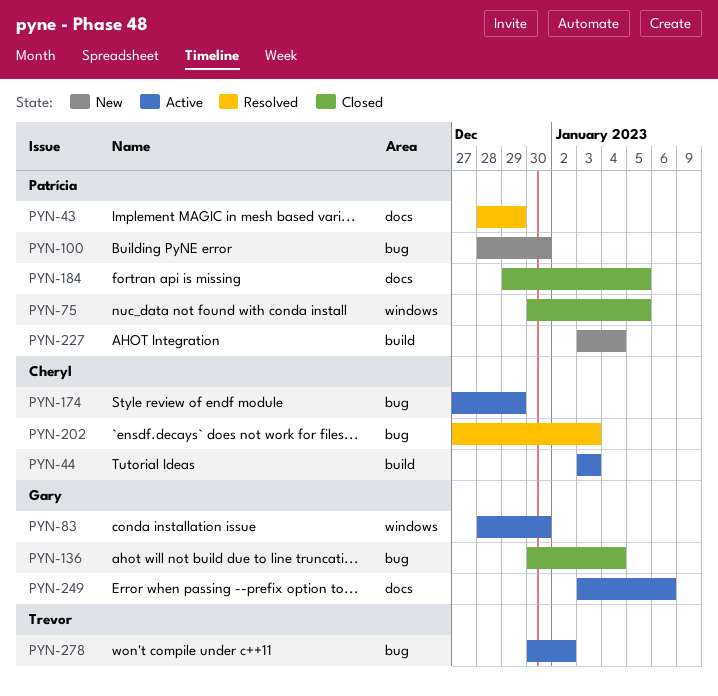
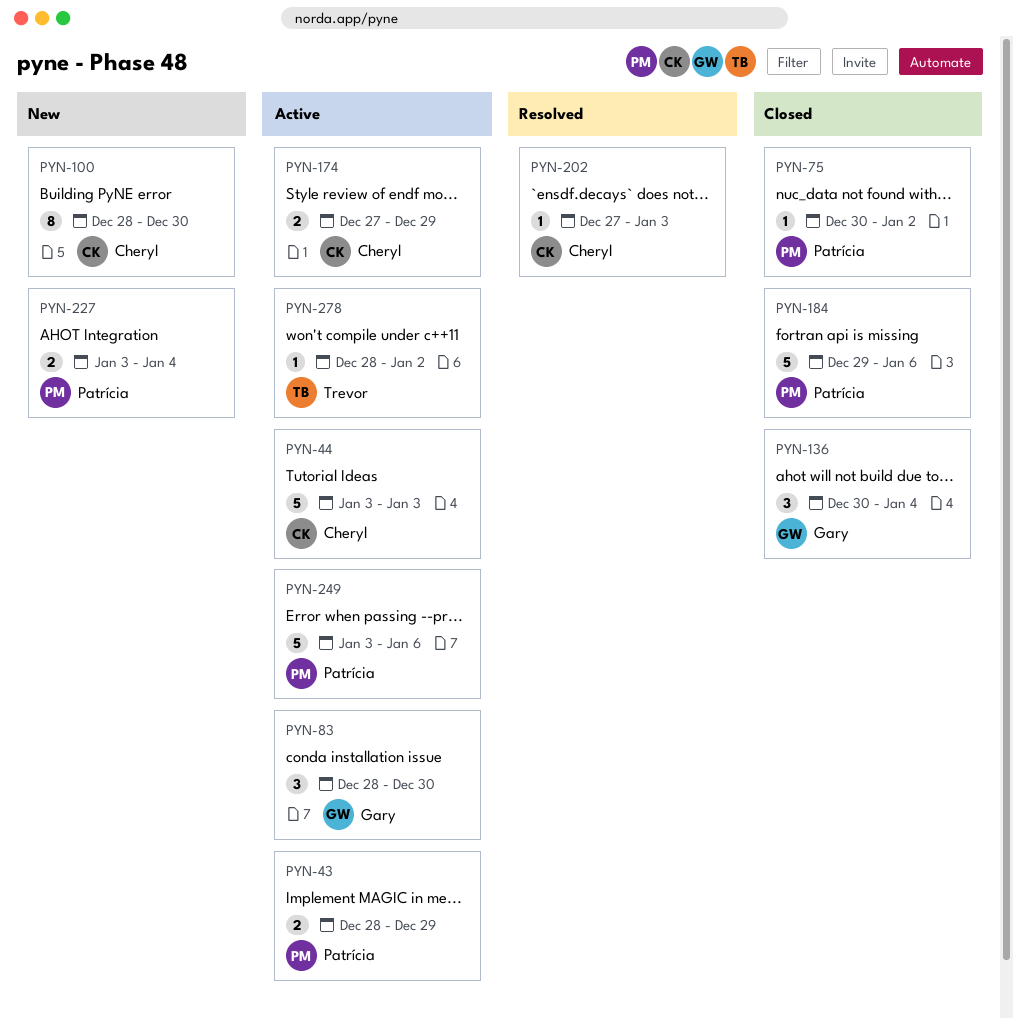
PYN-43, status: Resolved -> Active
PYN-75, due: Jan 5 -> Jan 2
PYN-100, owner: Patrícia -> Cheryl
PYN-184, due: Jan 5 -> Jan 6
PYN-249, owner: Gary -> Patrícia
PYN-278, start: Dec 30 -> Dec 28

